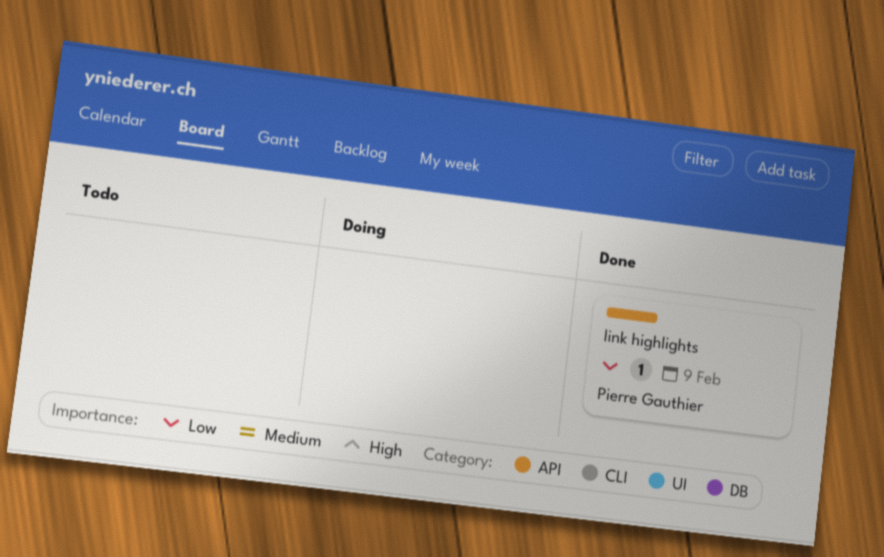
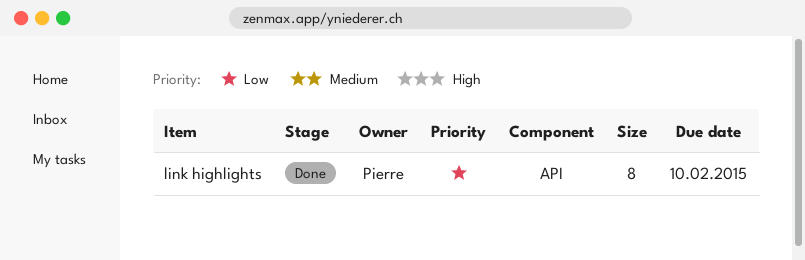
link highlights, estimate: 1 -> 8
link highlights, due: Feb 9 -> Feb 10

